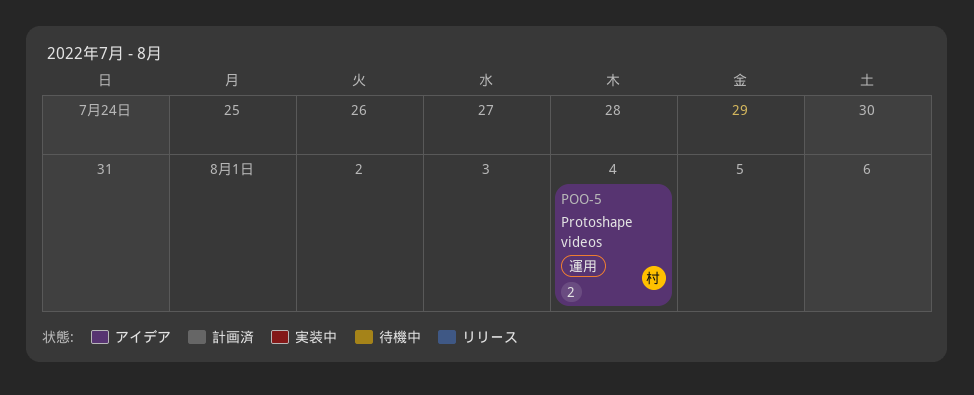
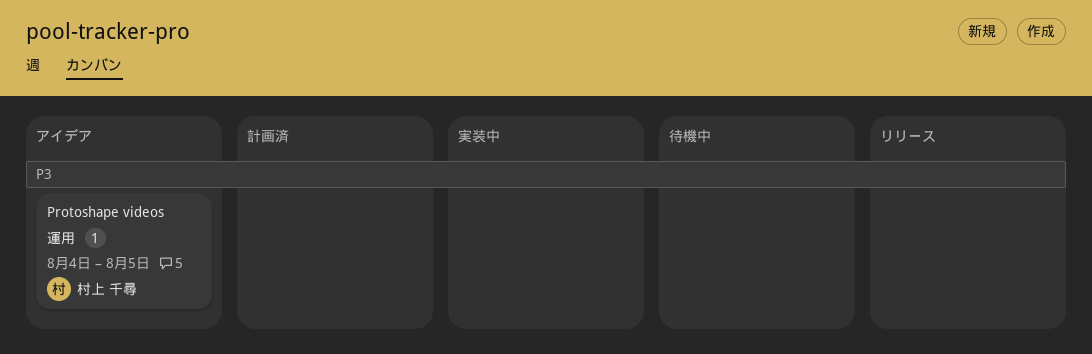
Protoshape videos, estimate: 2 -> 1
Protoshape videos, due: Aug 4 -> Aug 5

